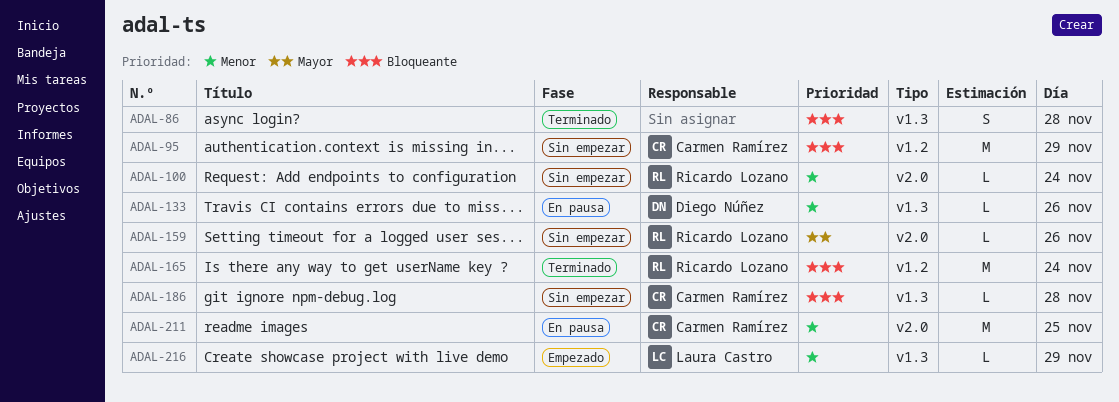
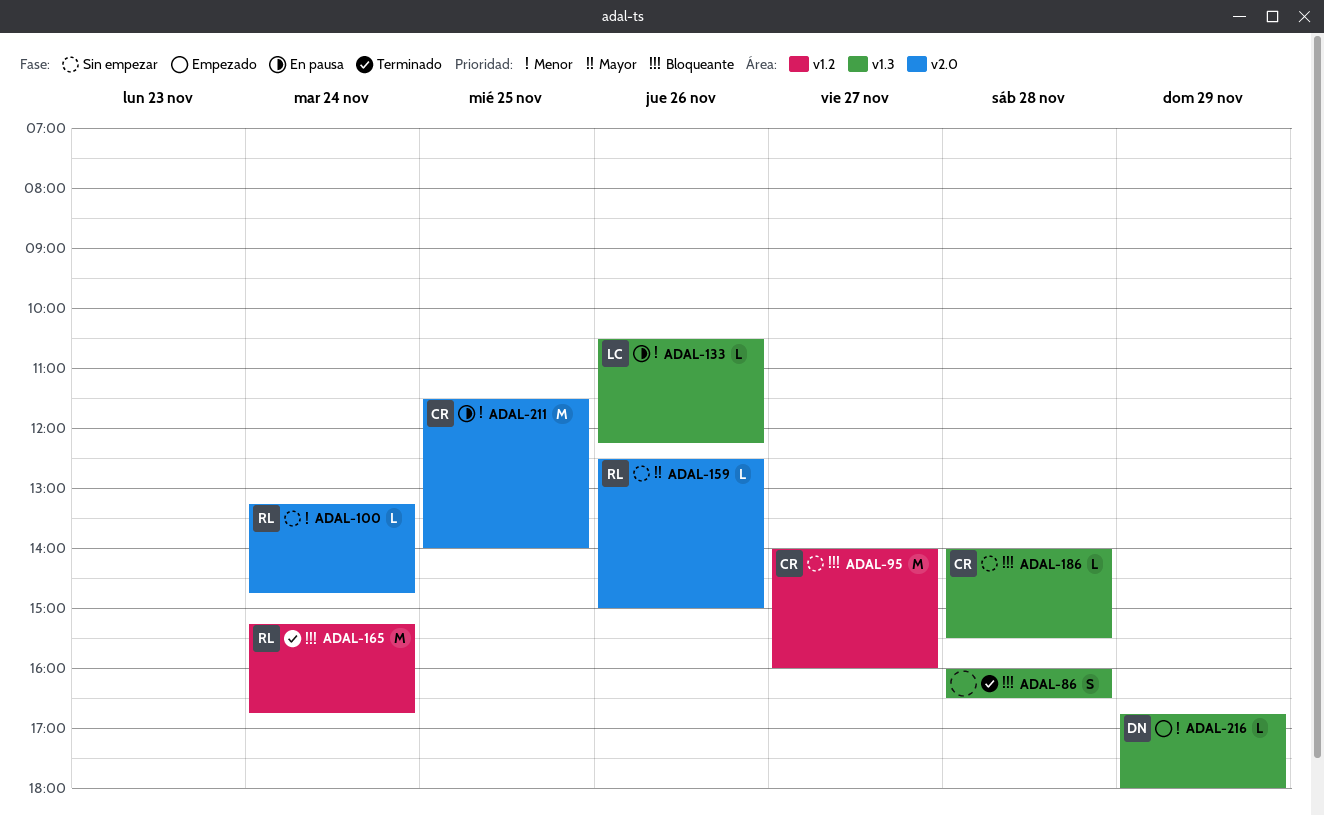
ADAL-95, day: Nov 29 -> Nov 27
ADAL-133, owner: Diego Núñez -> Laura Castro
ADAL-216, owner: Laura Castro -> Diego Núñez

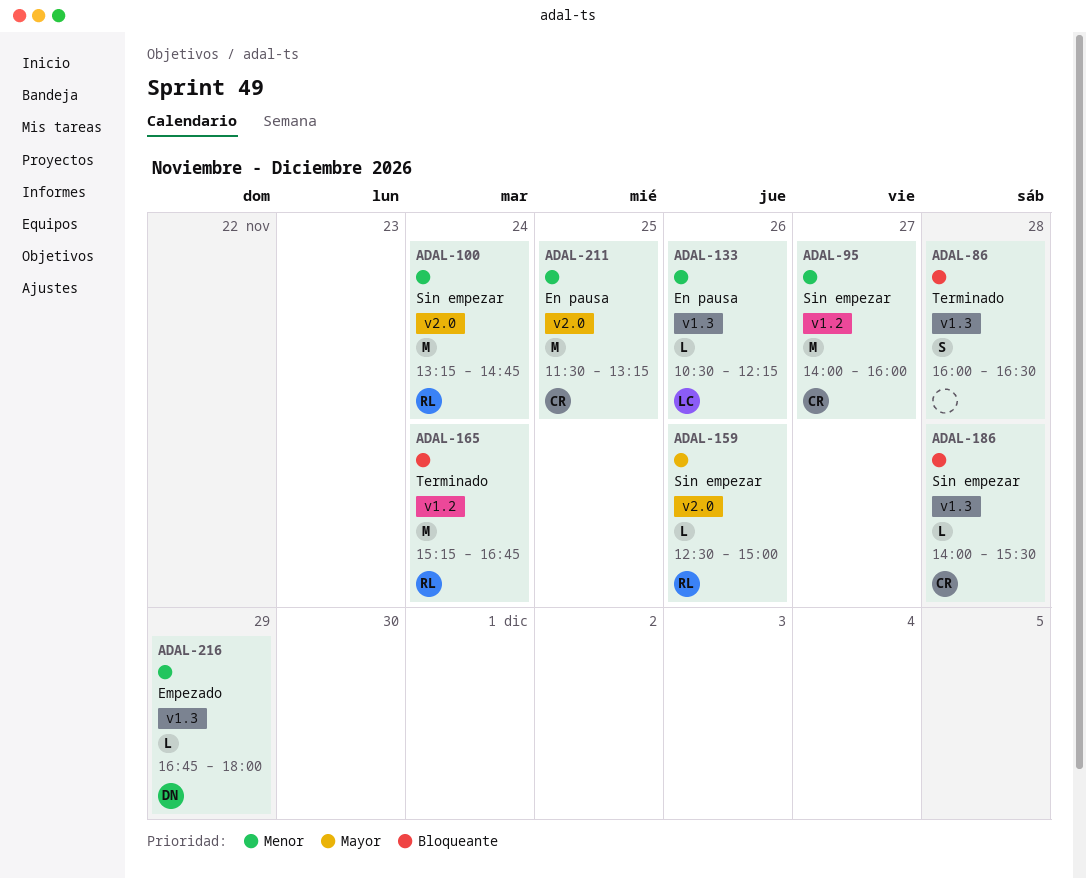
ADAL-95, priority: Bloqueante -> Menor
ADAL-100, estimate: L -> M
ADAL-211, ends: 14:00 -> 13:15

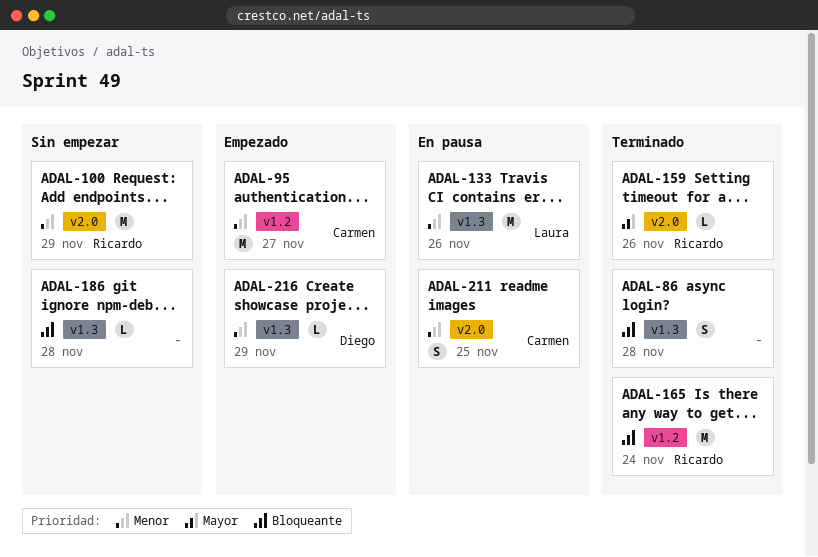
ADAL-95, status: Sin empezar -> Empezado
ADAL-100, day: Nov 24 -> Nov 29
ADAL-133, estimate: L -> M
ADAL-159, status: Sin empezar -> Terminado
ADAL-186, owner: Carmen -> none
ADAL-211, estimate: M -> S

